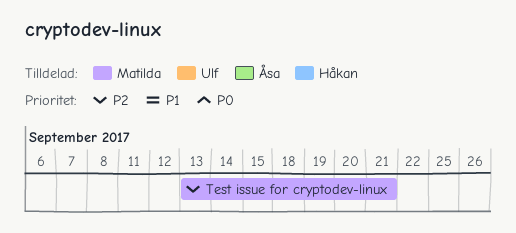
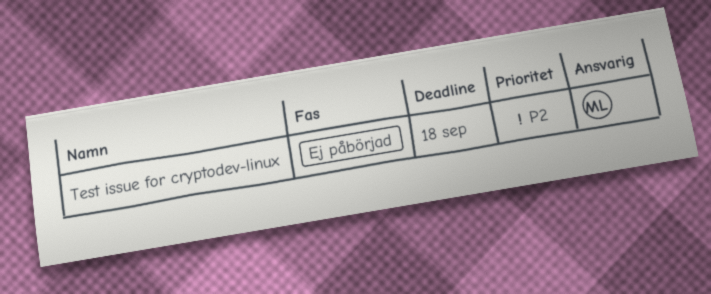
Test issue for cryptodev-linux, due: Sep 21 -> Sep 18

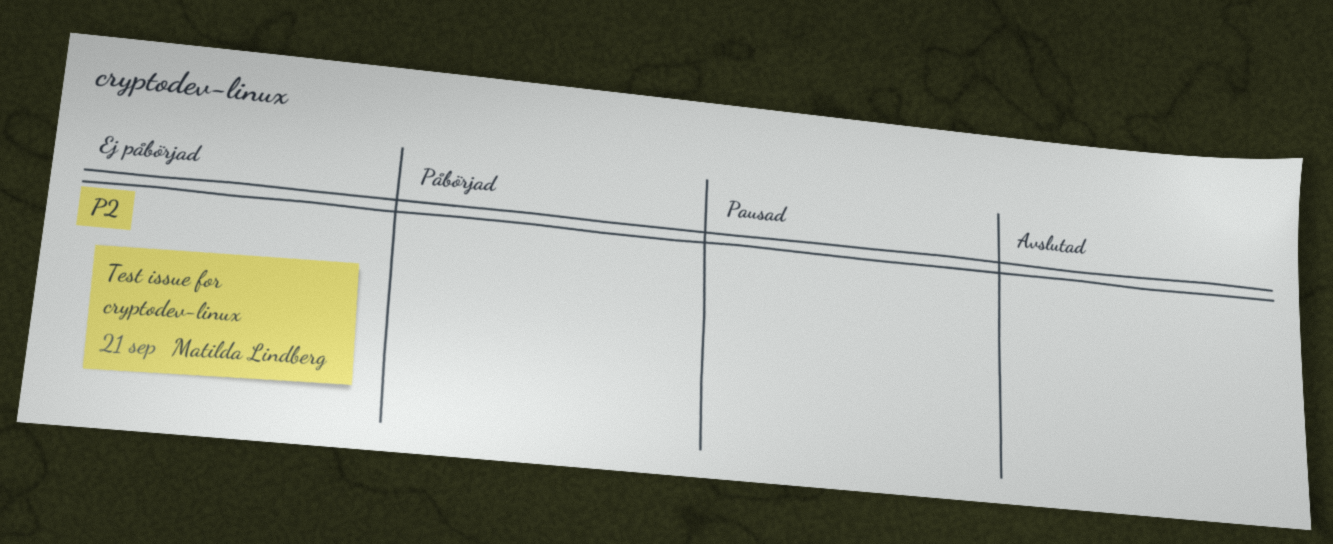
Test issue for cryptodev-linux, due: Sep 18 -> Sep 21

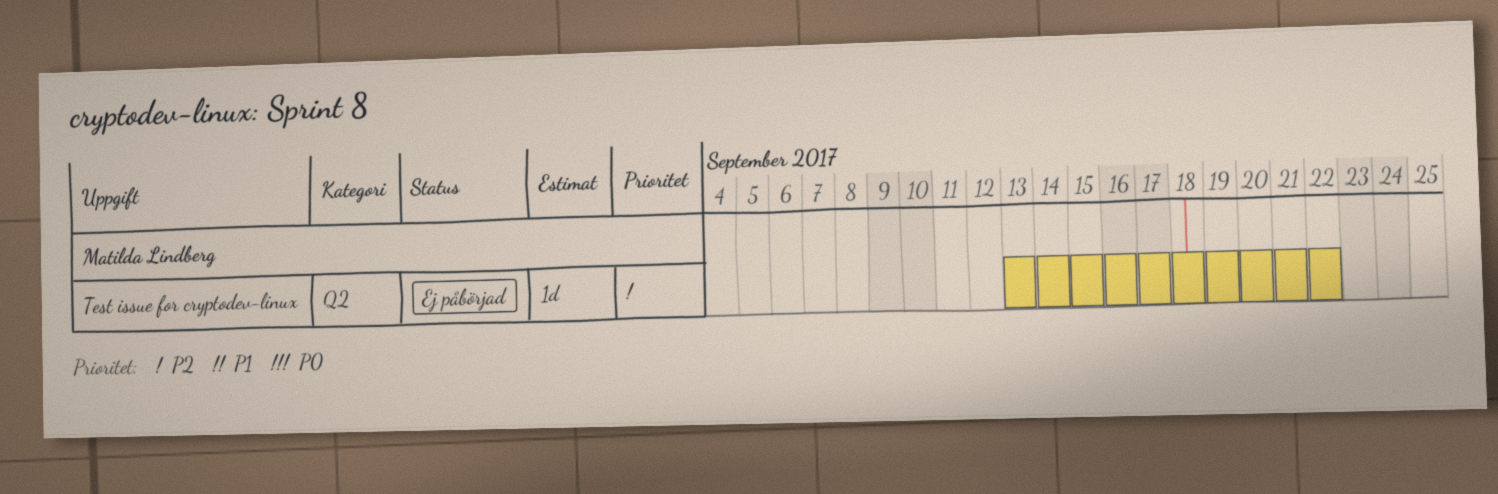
Test issue for cryptodev-linux, due: Sep 21 -> Sep 22

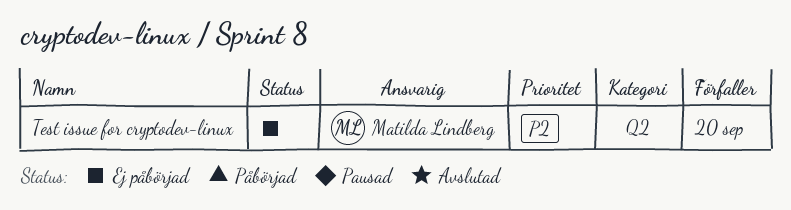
Test issue for cryptodev-linux, due: Sep 22 -> Sep 20

